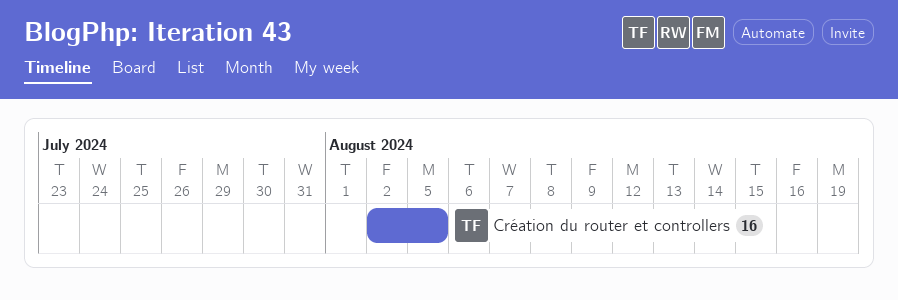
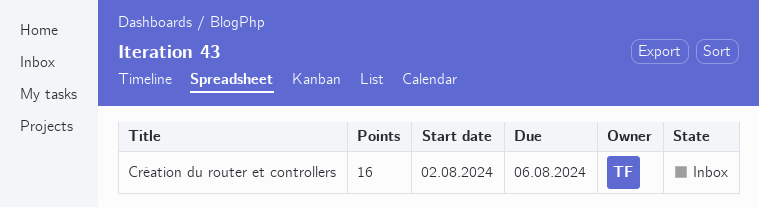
Création du router et controllers, due: Aug 5 -> Aug 6

